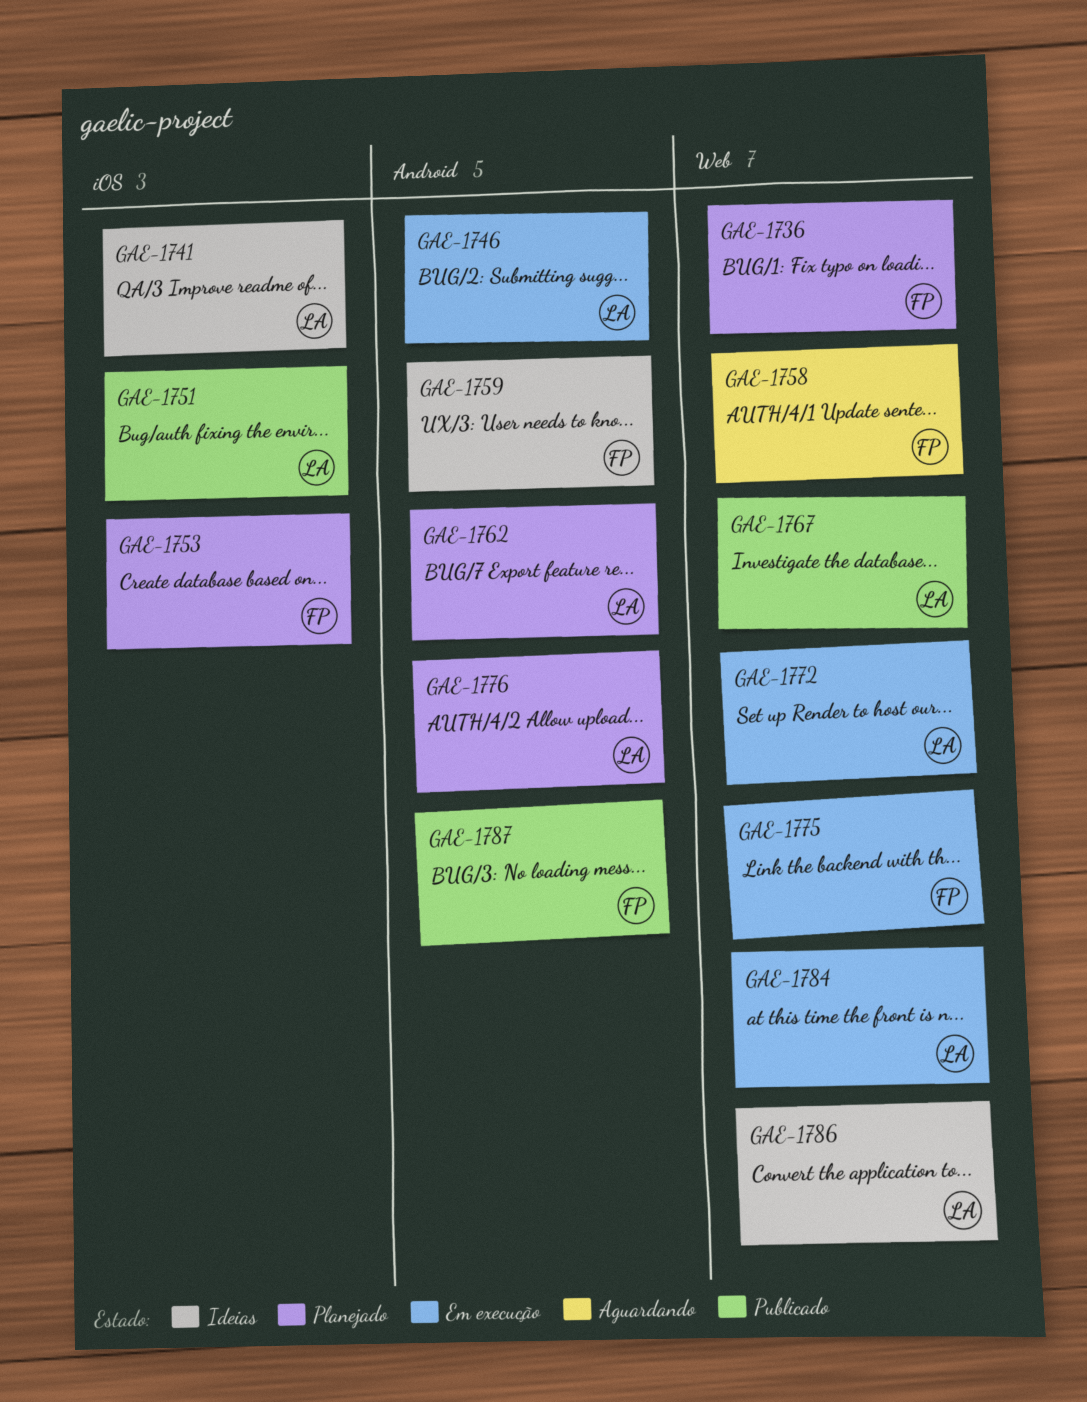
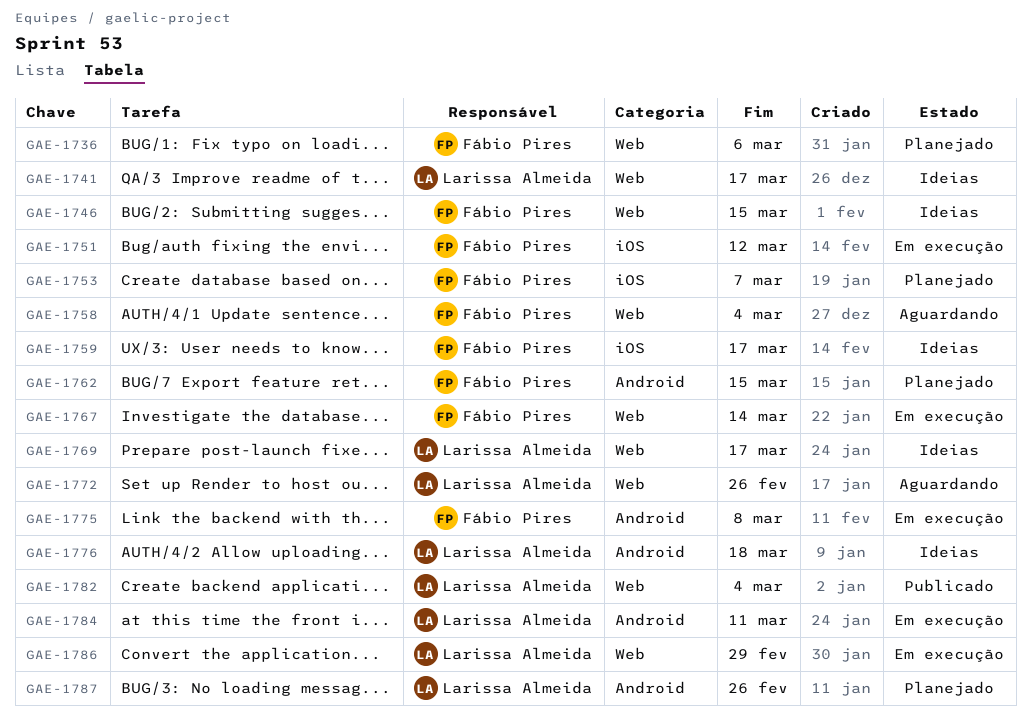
GAE-1741, label: iOS -> Web
GAE-1746, status: Em execução -> Ideias
GAE-1746, owner: Larissa Almeida -> Fábio Pires
GAE-1746, label: Android -> Web
GAE-1751, status: Publicado -> Em execução
GAE-1751, owner: Larissa Almeida -> Fábio Pires
GAE-1759, label: Android -> iOS
GAE-1762, owner: Larissa Almeida -> Fábio Pires
GAE-1767, status: Publicado -> Em execução
GAE-1767, owner: Larissa Almeida -> Fábio Pires
GAE-1769: none -> present
GAE-1772, status: Em execução -> Aguardando
GAE-1775, label: Web -> Android
GAE-1776, status: Planejado -> Ideias
GAE-1782: none -> present
GAE-1784, label: Web -> Android
GAE-1786, status: Ideias -> Em execução
GAE-1787, status: Publicado -> Planejado
GAE-1787, owner: Fábio Pires -> Larissa Almeida

